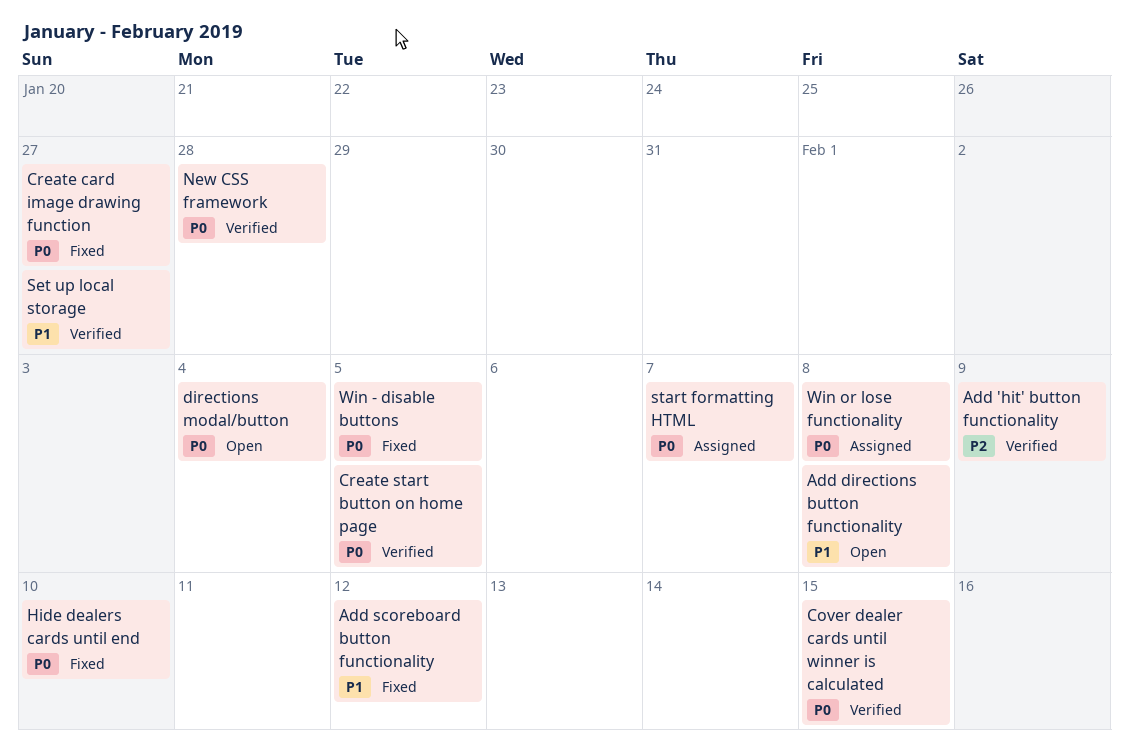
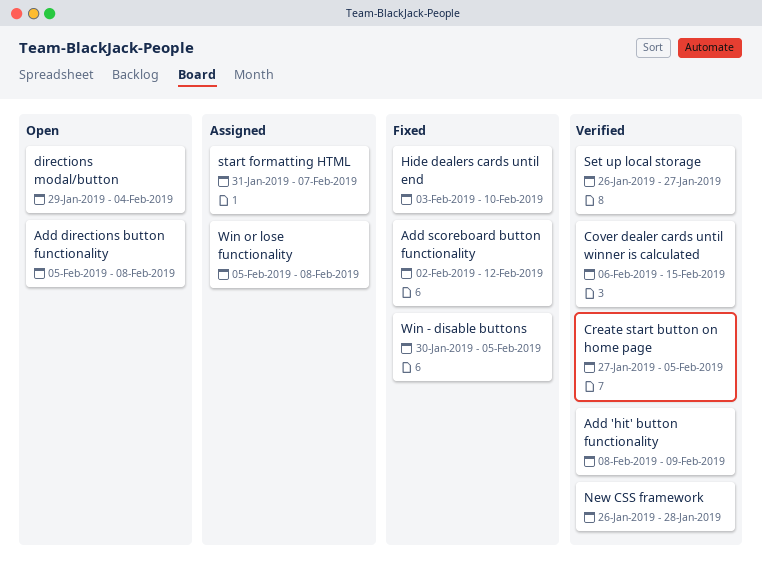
Create card image drawing function: present -> none

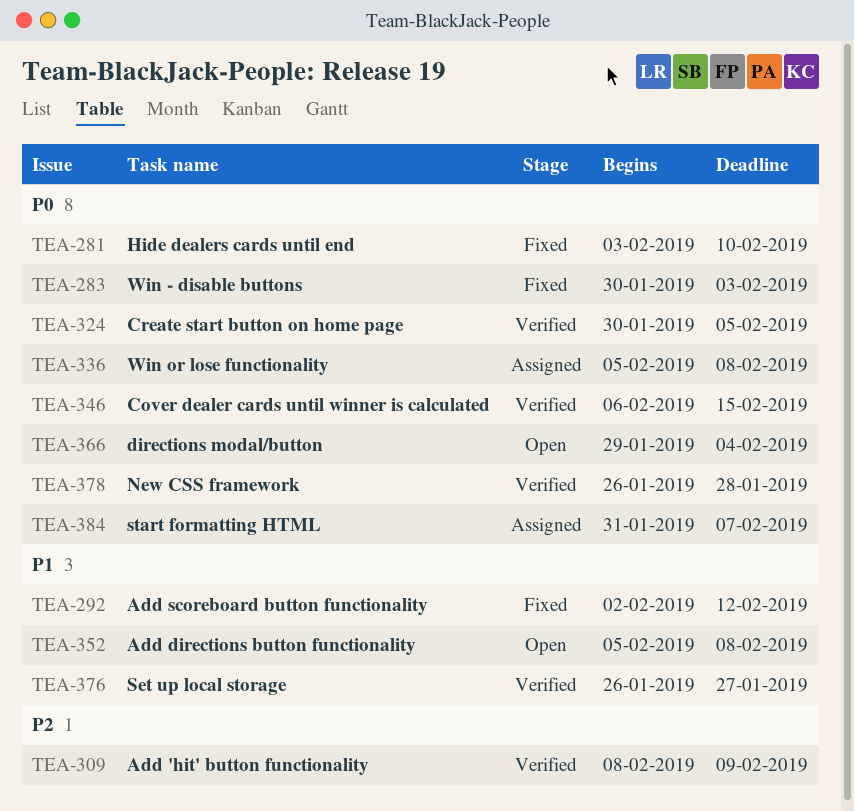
Create start button on home page, start: Jan 27 -> Jan 30
Win - disable buttons, due: Feb 5 -> Feb 3

